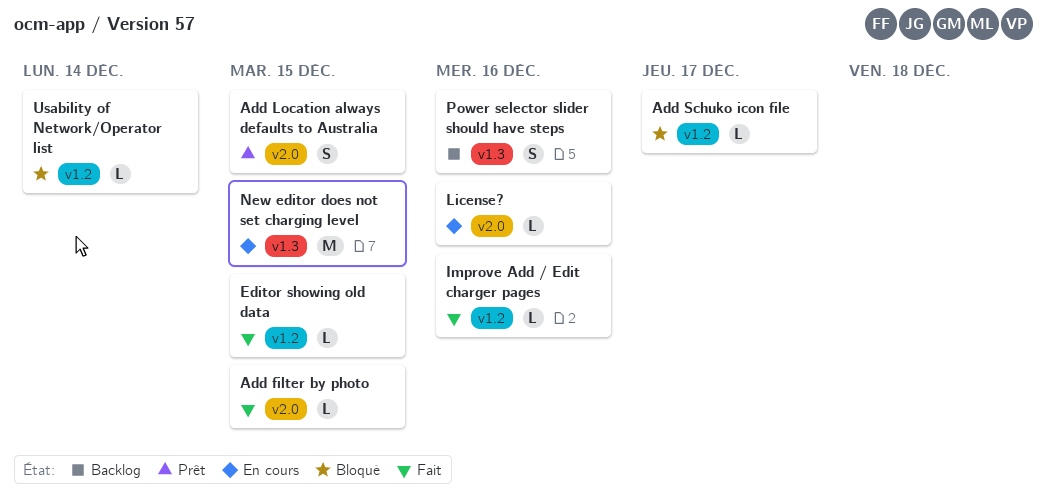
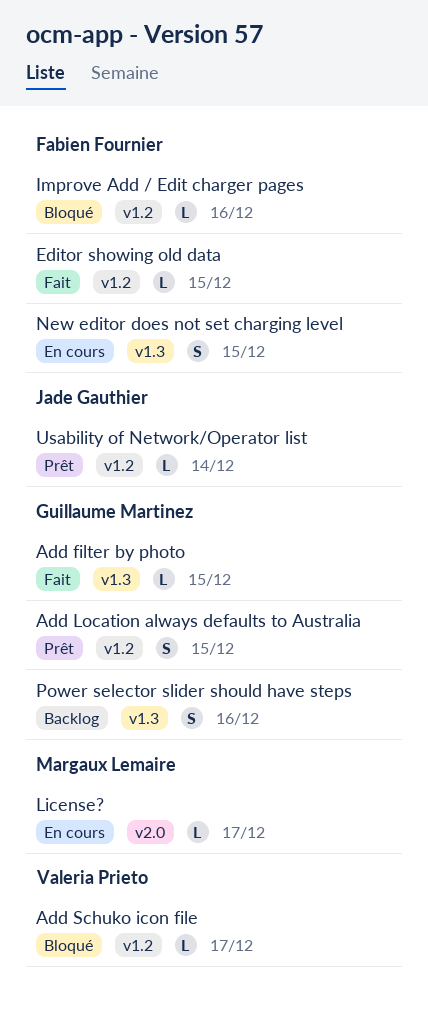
Add filter by photo, label: v2.0 -> v1.3
Add Location always defaults to Australia, label: v2.0 -> v1.2
Improve Add / Edit charger pages, status: Fait -> Bloqué
License?, due: Dec 16 -> Dec 17
New editor does not set charging level, estimate: M -> S
Usability of Network/Operator list, status: Bloqué -> Prêt

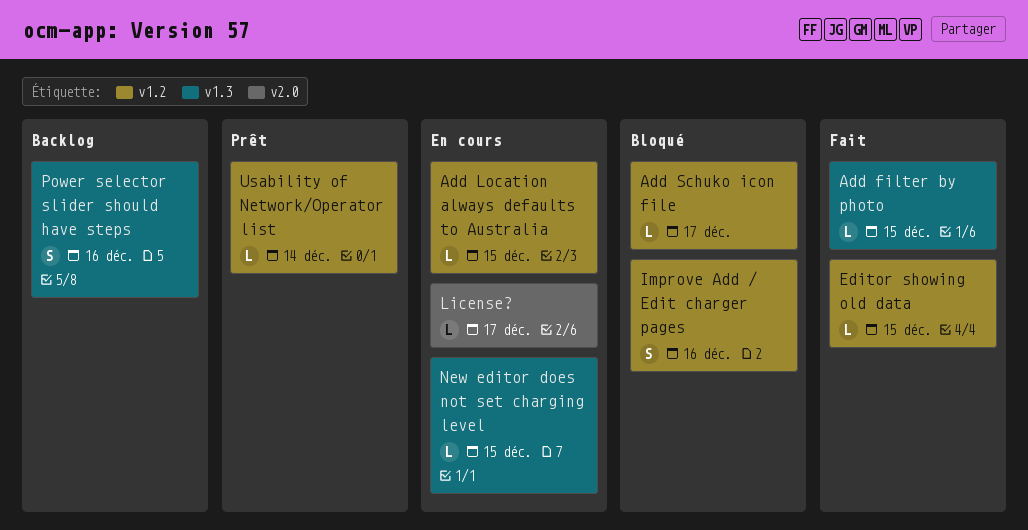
Add Location always defaults to Australia, status: Prêt -> En cours
Add Location always defaults to Australia, estimate: S -> L
Improve Add / Edit charger pages, estimate: L -> S
New editor does not set charging level, estimate: S -> L

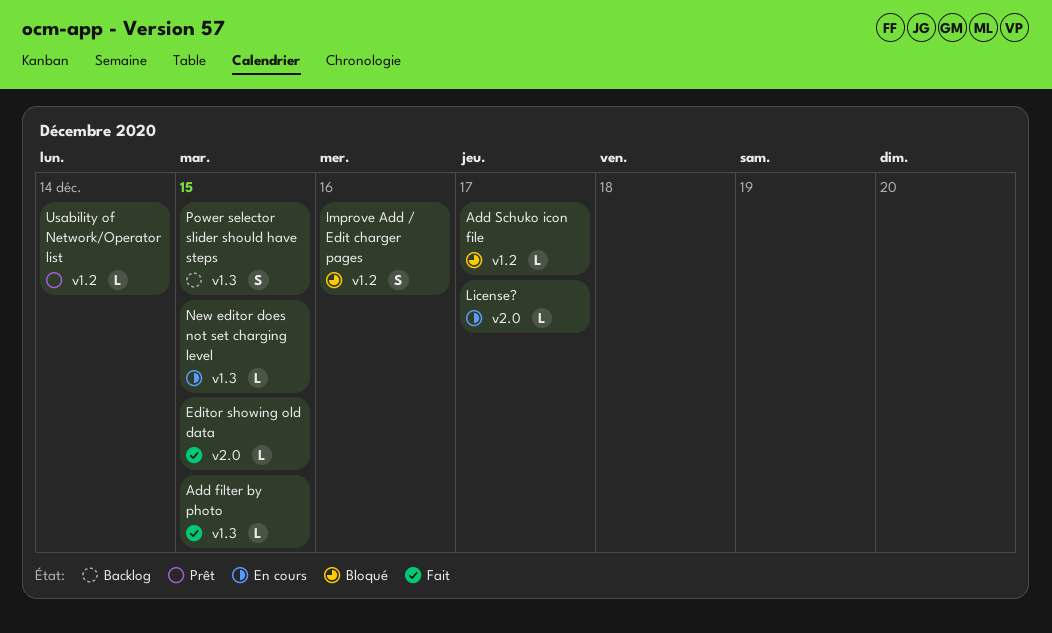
Add Location always defaults to Australia: present -> none
Editor showing old data, label: v1.2 -> v2.0
Power selector slider should have steps, due: Dec 16 -> Dec 15

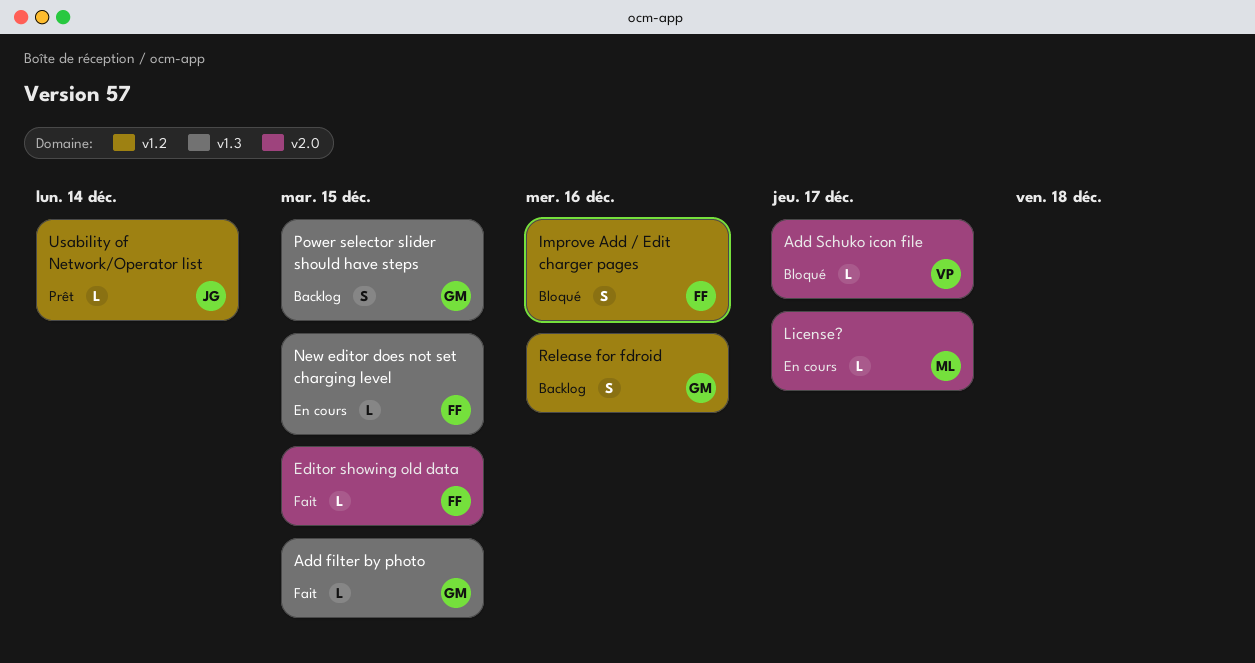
Add Schuko icon file, label: v1.2 -> v2.0
Release for fdroid: none -> present

